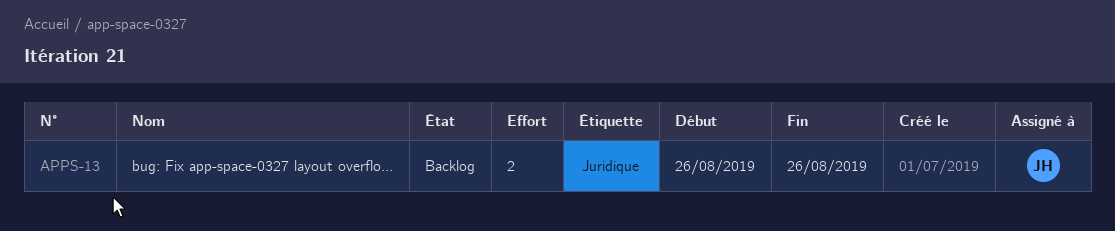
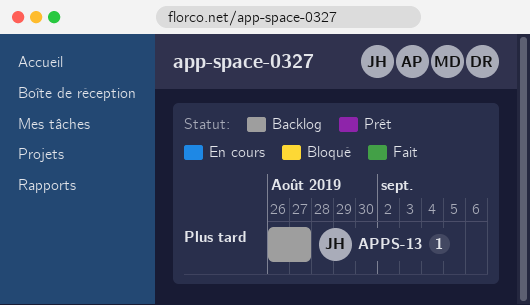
APPS-13, estimate: 2 -> 1
APPS-13, due: Aug 26 -> Aug 27

